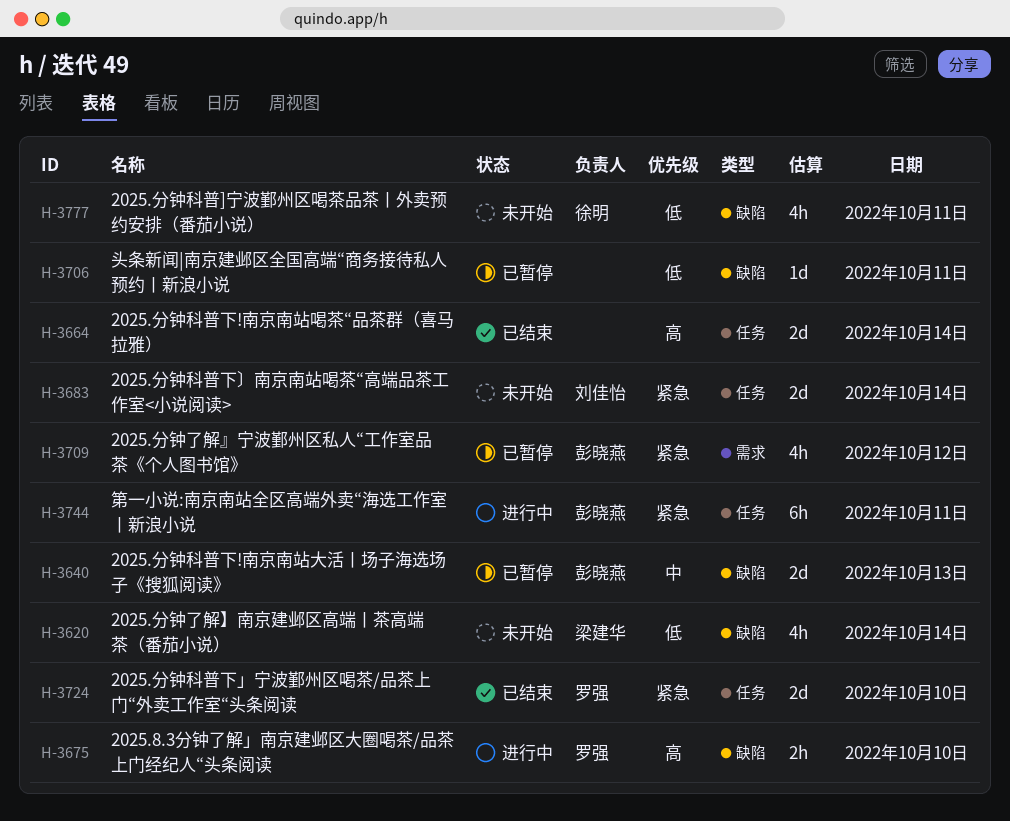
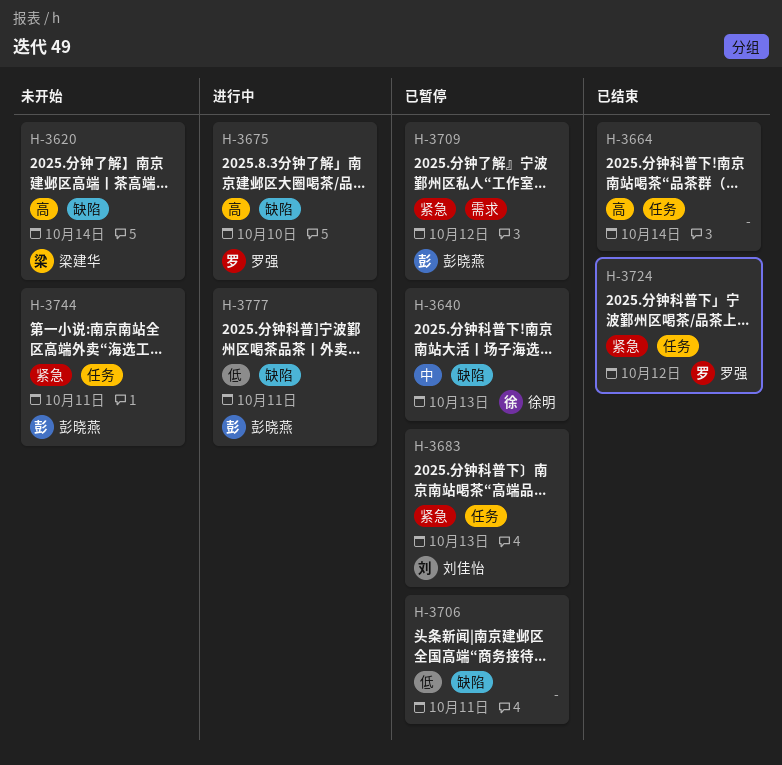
H-3620, priority: 低 -> 高
H-3640, owner: 彭晓燕 -> 徐明
H-3683, status: 未开始 -> 已暂停
H-3683, day: Oct 14 -> Oct 13
H-3724, day: Oct 10 -> Oct 12
H-3744, status: 进行中 -> 未开始
H-3777, status: 未开始 -> 进行中
H-3777, owner: 徐明 -> 彭晓燕

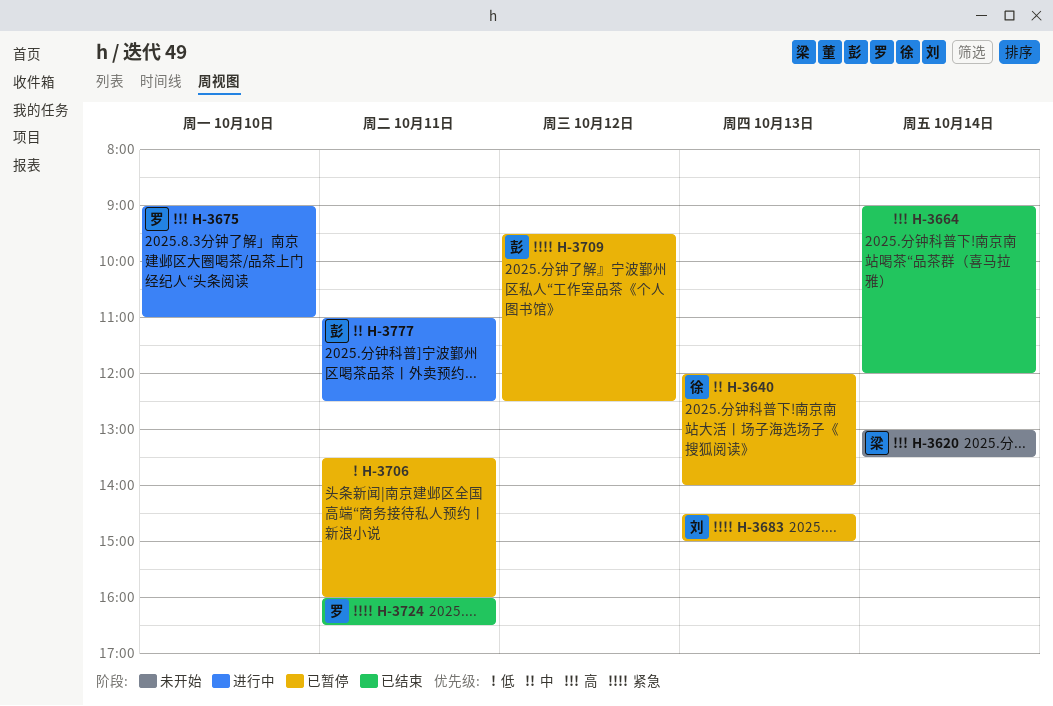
H-3724, day: Oct 12 -> Oct 11
H-3744: present -> none
H-3777, priority: 低 -> 中

